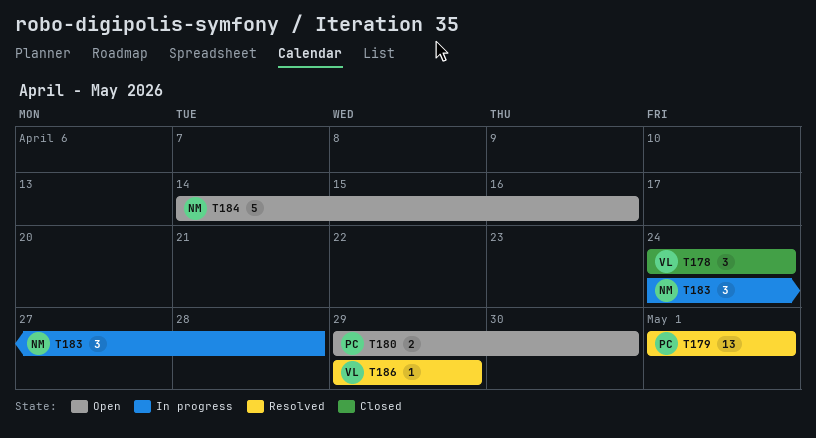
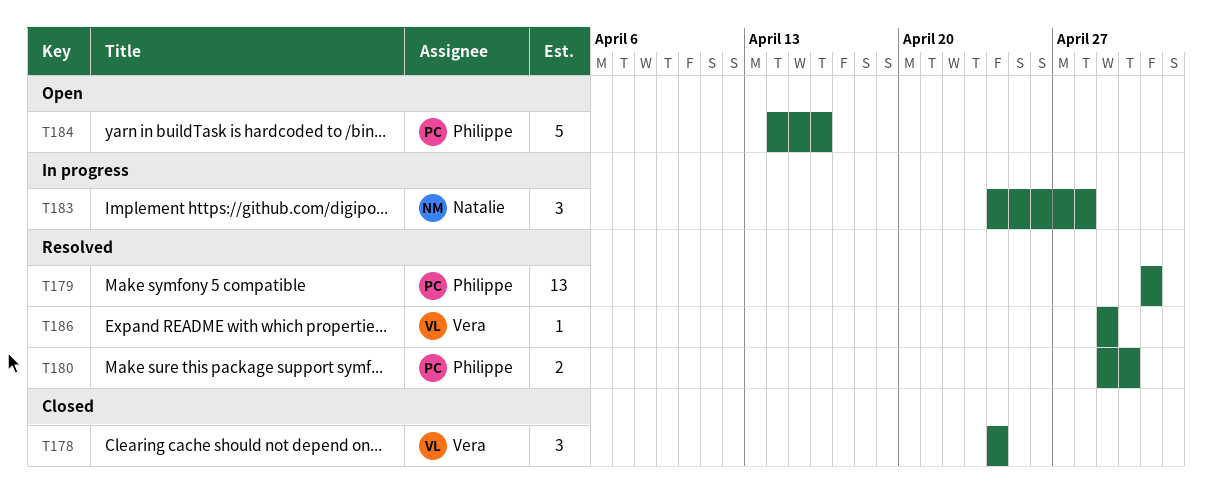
T180, status: Open -> Resolved
T184, owner: Natalie -> Philippe

